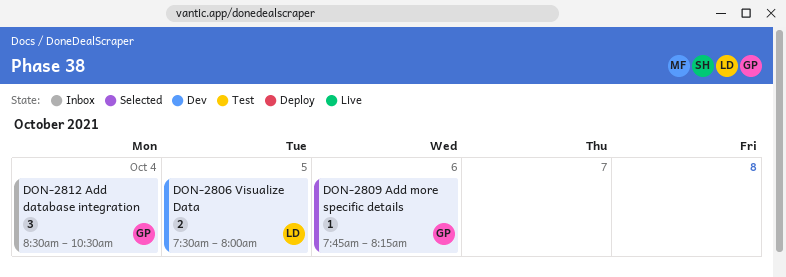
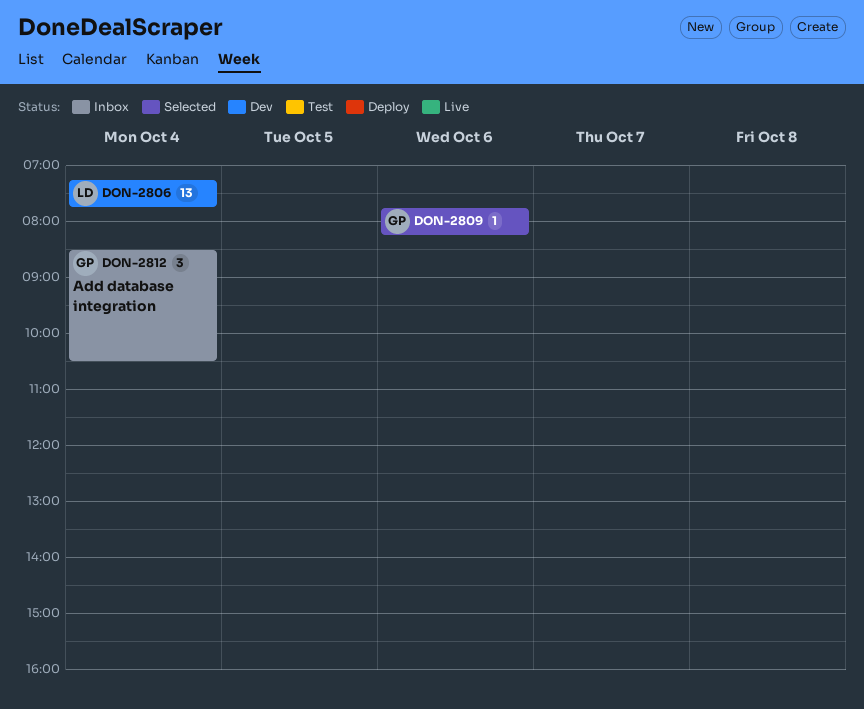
DON-2806, estimate: 2 -> 13
DON-2806, day: Oct 5 -> Oct 4
DON-2806, begins: 07:30 -> 07:15
DON-2806, ends: 08:00 -> 07:45

